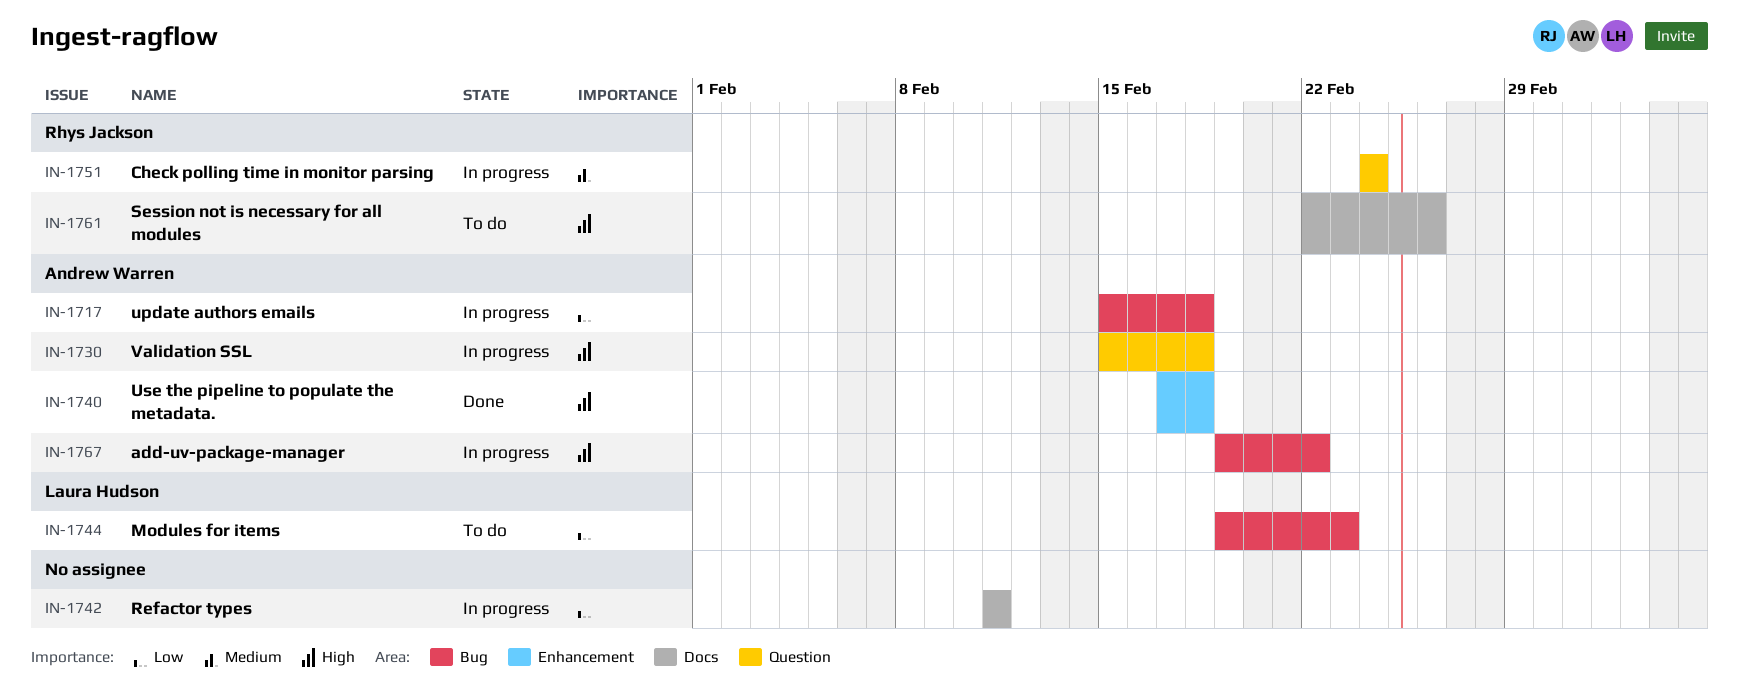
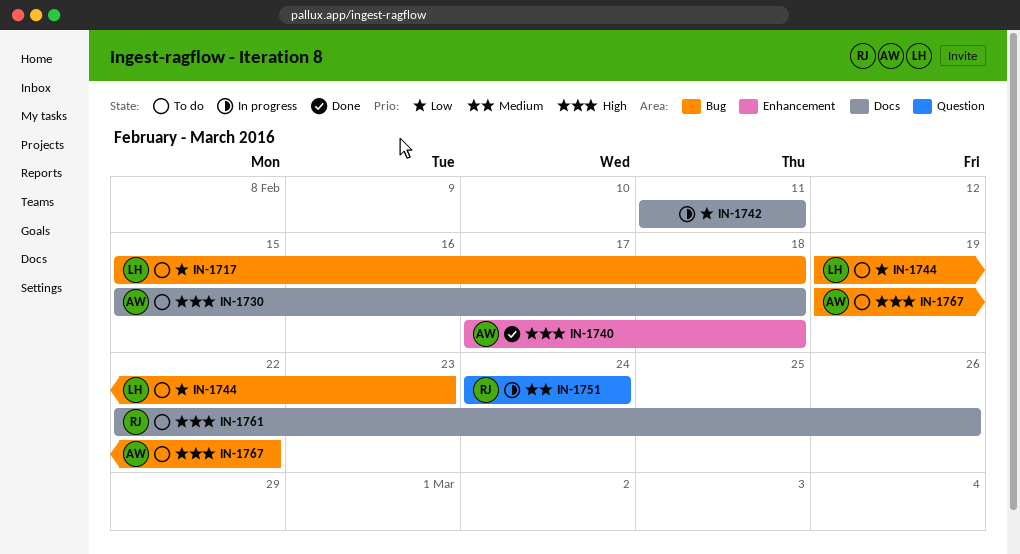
IN-1717, status: In progress -> To do
IN-1717, owner: Andrew Warren -> Laura Hudson
IN-1730, status: In progress -> To do
IN-1730, label: Question -> Docs
IN-1767, status: In progress -> To do

